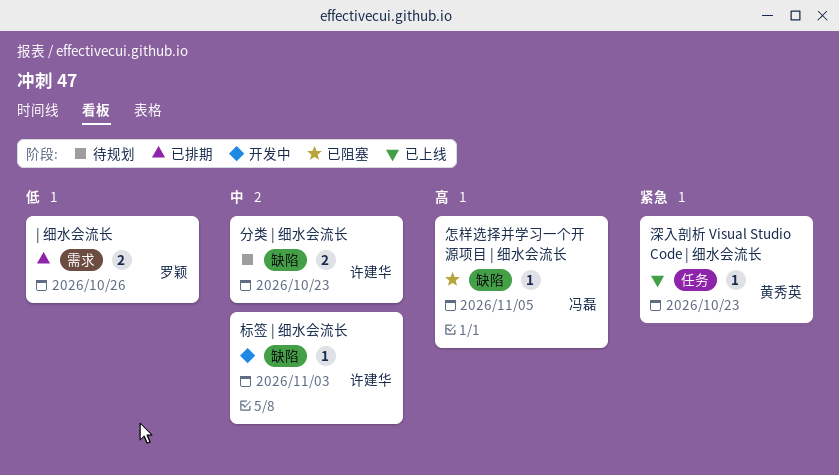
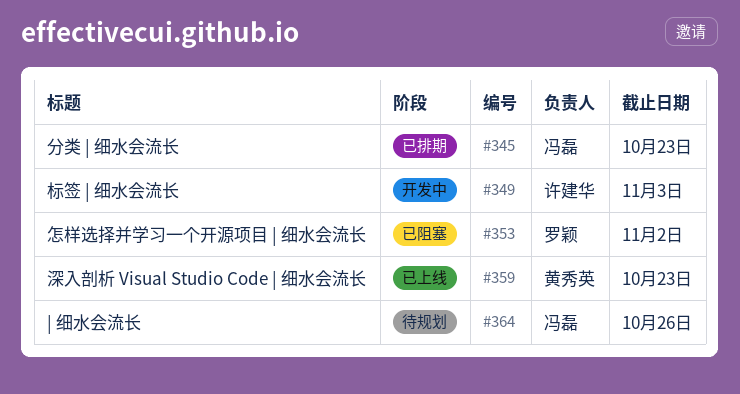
| 细水会流长, status: 已排期 -> 待规划
| 细水会流长, owner: 罗颖 -> 冯磊
分类 | 细水会流长, status: 待规划 -> 已排期
分类 | 细水会流长, owner: 许建华 -> 冯磊
怎样选择并学习一个开源项目 | 细水会流长, owner: 冯磊 -> 罗颖
怎样选择并学习一个开源项目 | 细水会流长, due: Nov 5 -> Nov 2

